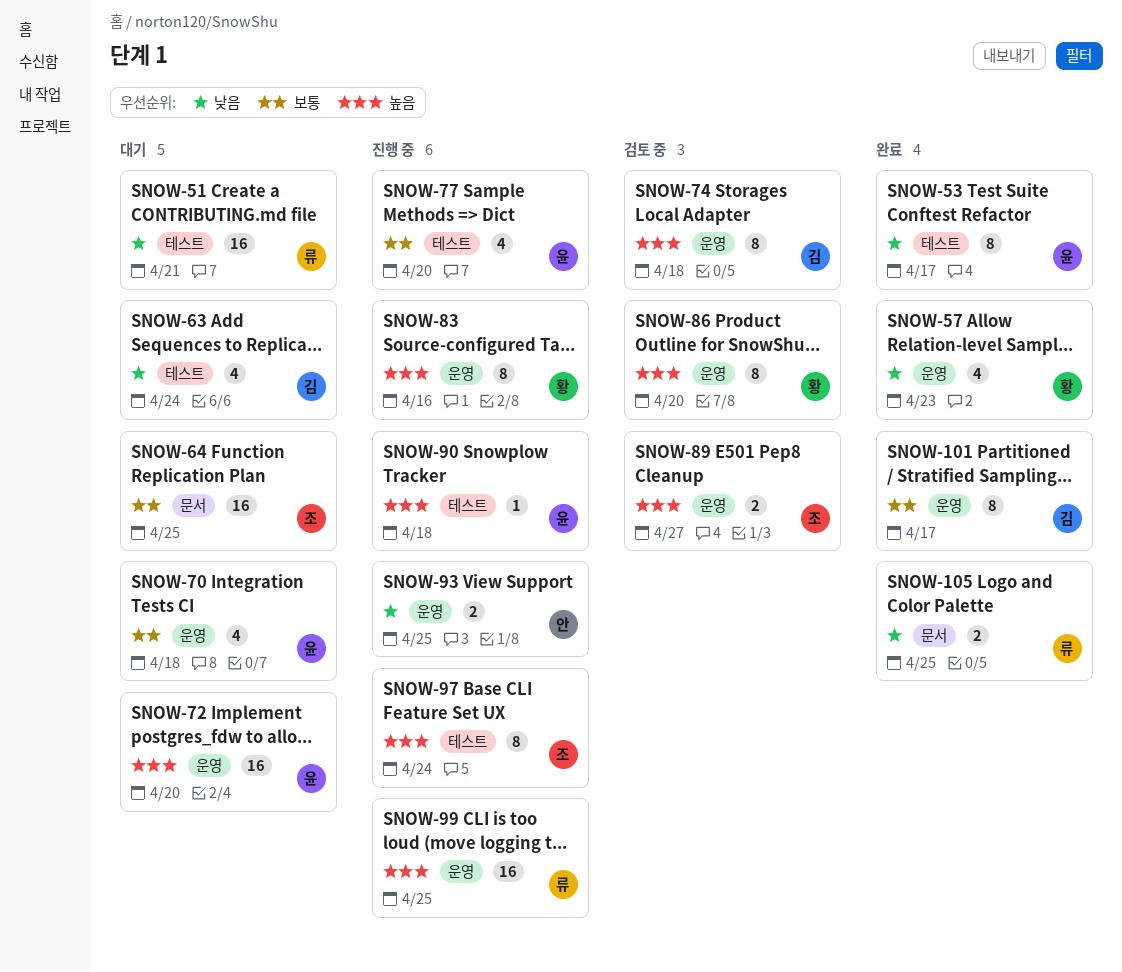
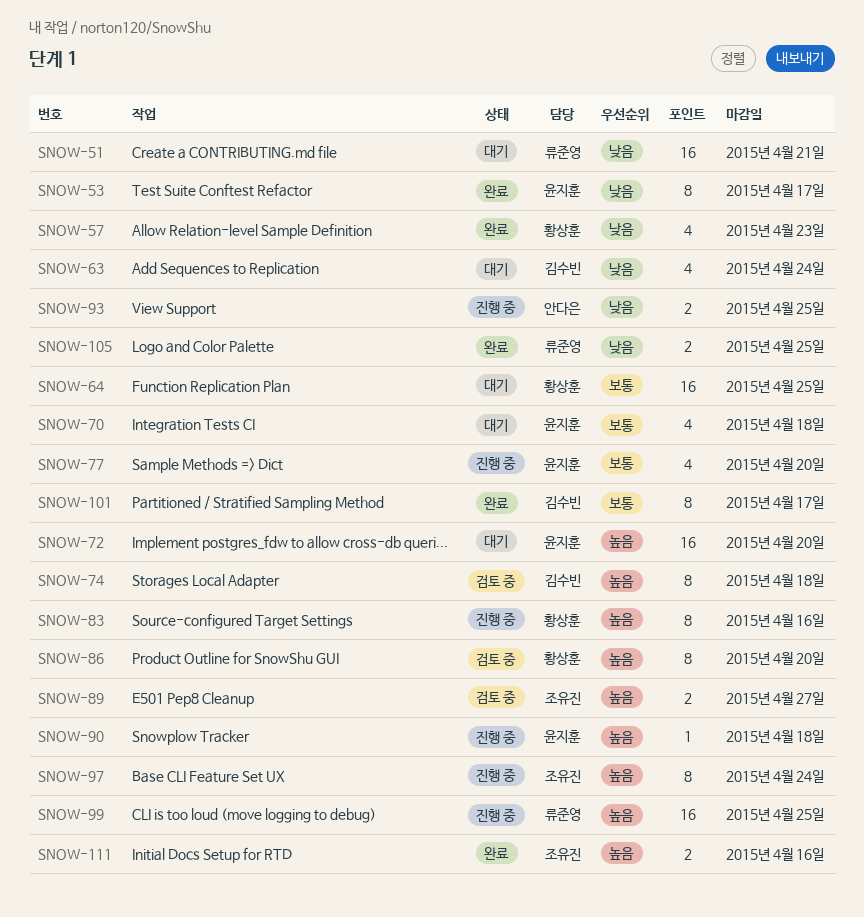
SNOW-64, owner: 조유진 -> 황상훈
SNOW-111: none -> present

